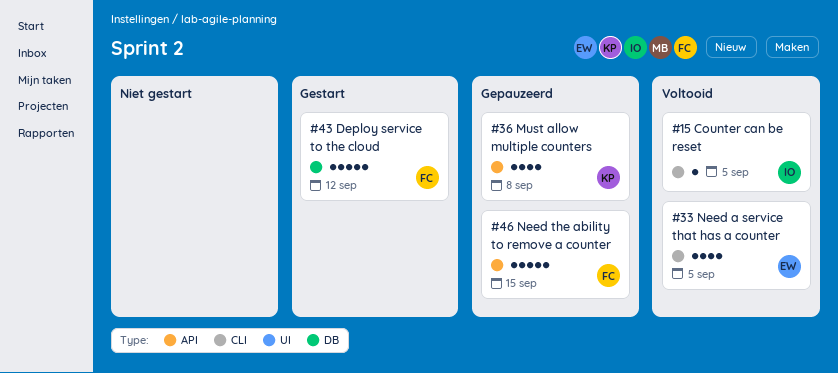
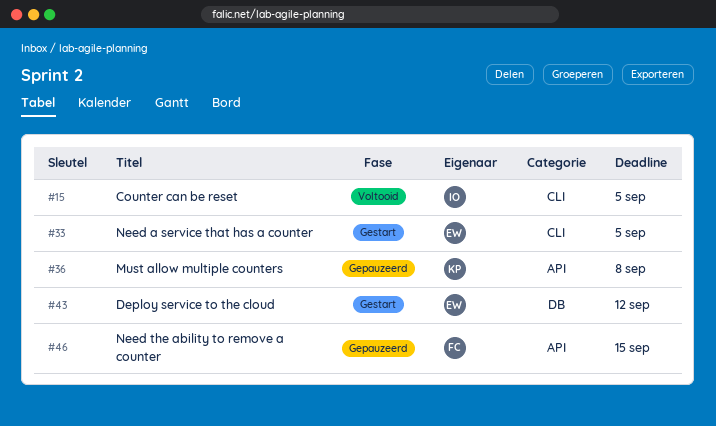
#33, status: Voltooid -> Gestart
#43, owner: FC -> EW

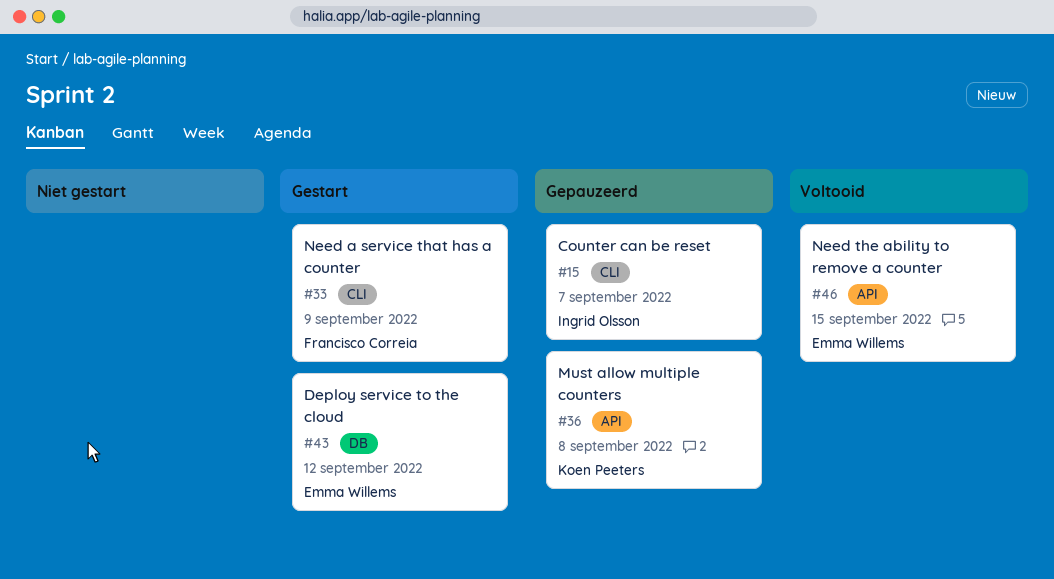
#15, status: Voltooid -> Gepauzeerd
#15, due: Sep 5 -> Sep 7
#33, owner: Emma Willems -> Francisco Correia
#33, due: Sep 5 -> Sep 9
#46, status: Gepauzeerd -> Voltooid
#46, owner: Francisco Correia -> Emma Willems

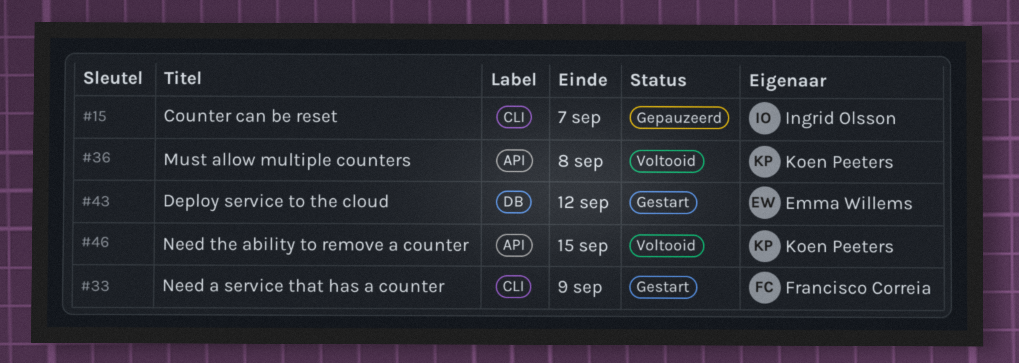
#36, status: Gepauzeerd -> Voltooid
#46, owner: Emma Willems -> Koen Peeters

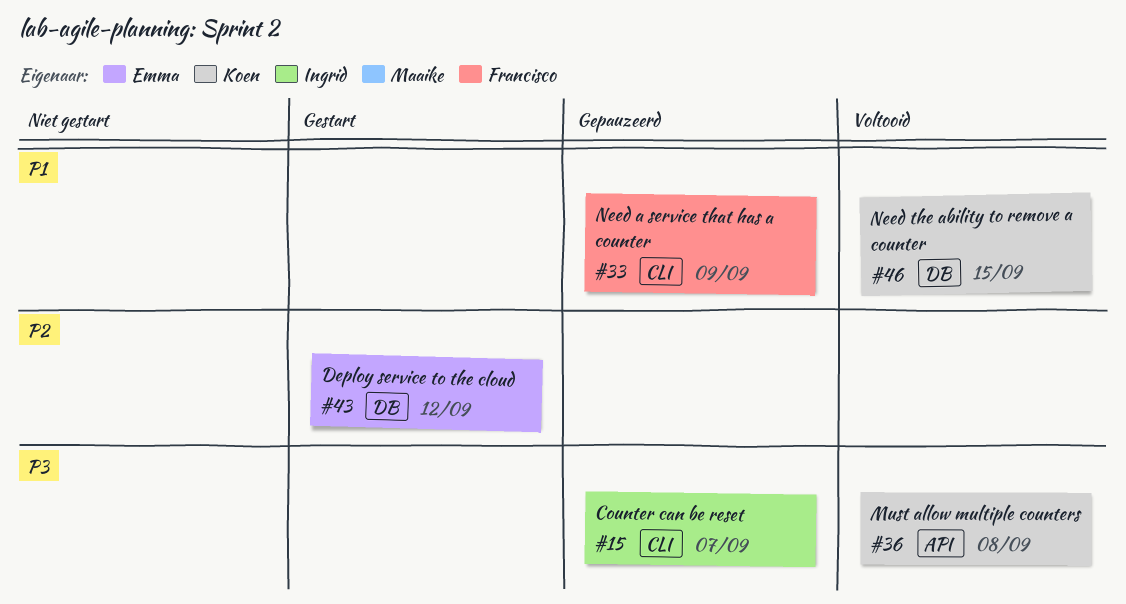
#33, status: Gestart -> Gepauzeerd
#46, label: API -> DB

